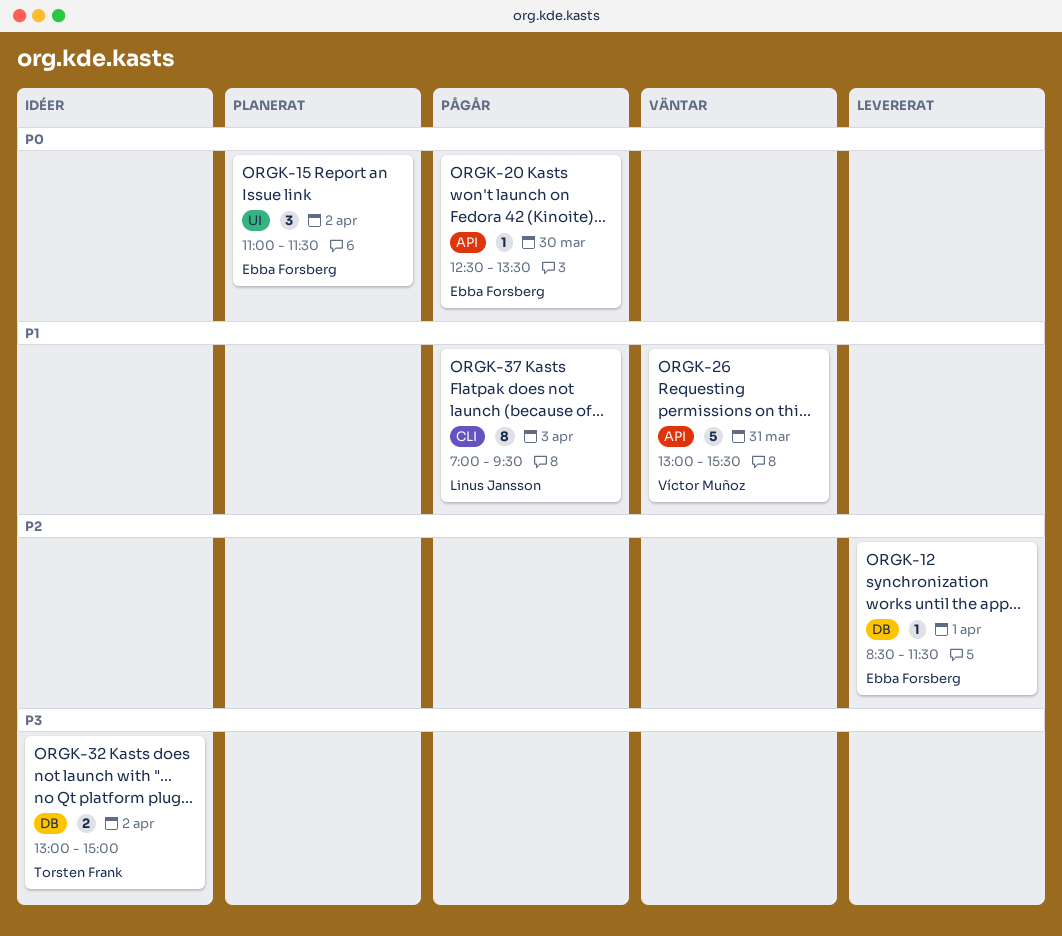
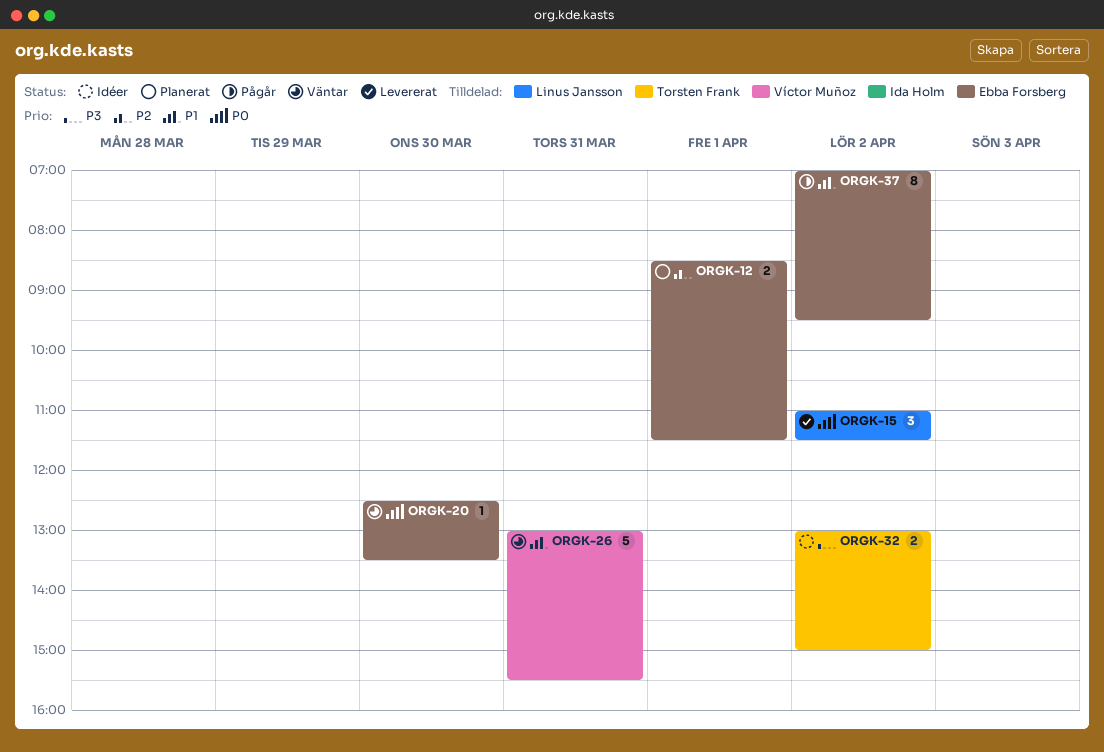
ORGK-12, status: Levererat -> Planerat
ORGK-12, estimate: 1 -> 2
ORGK-15, status: Planerat -> Levererat
ORGK-15, owner: Ebba Forsberg -> Linus Jansson
ORGK-20, status: Pågår -> Väntar
ORGK-37, owner: Linus Jansson -> Ebba Forsberg
ORGK-37, day: Apr 3 -> Apr 2

